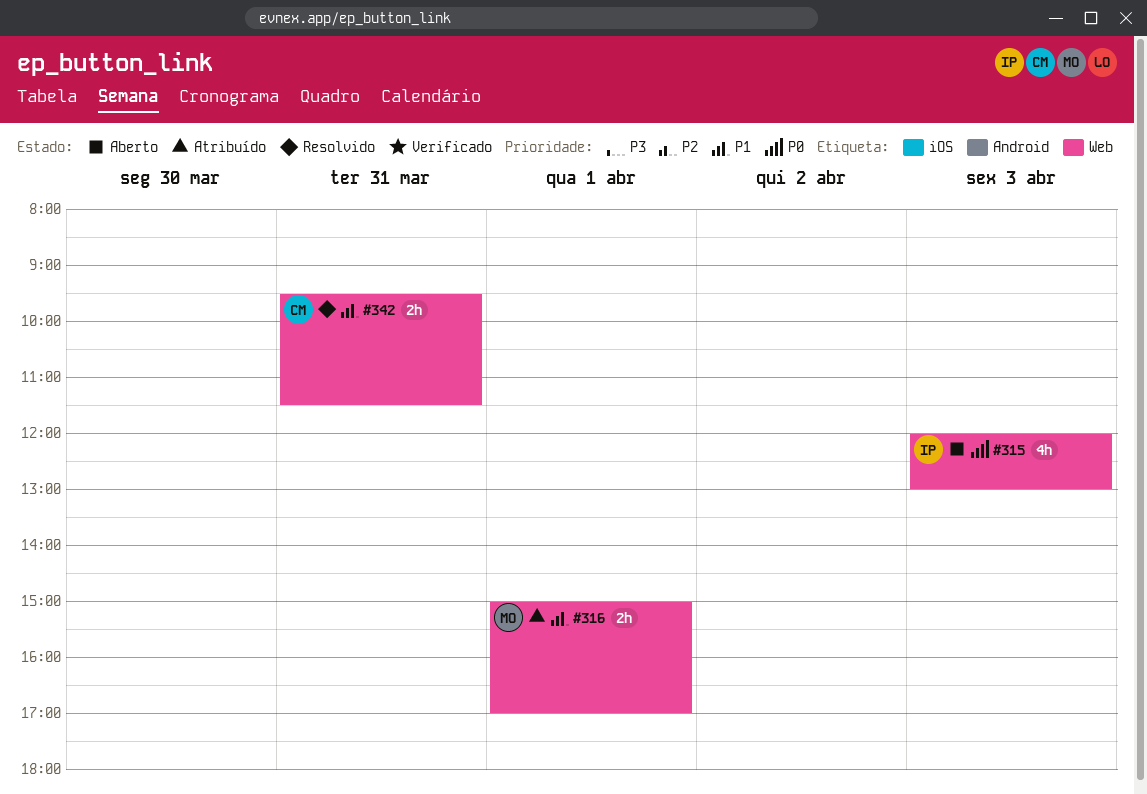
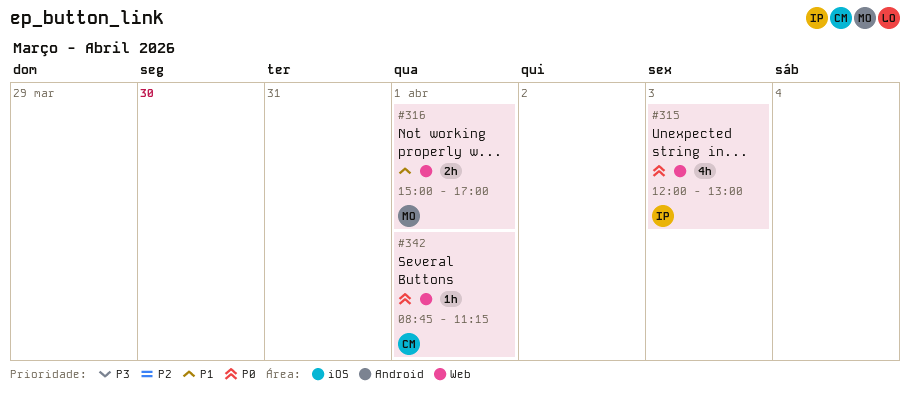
#342, priority: P1 -> P0
#342, estimate: 2h -> 1h
#342, day: Mar 31 -> Apr 1
#342, begins: 09:30 -> 08:45
#342, ends: 11:30 -> 11:15

